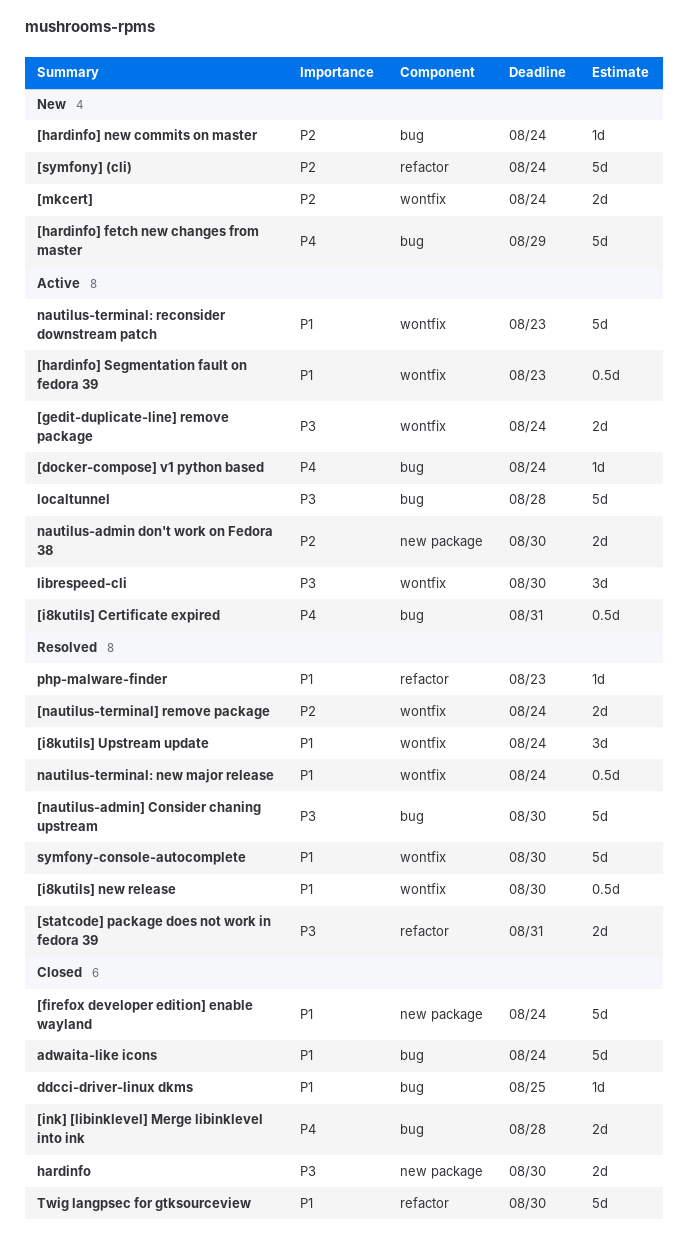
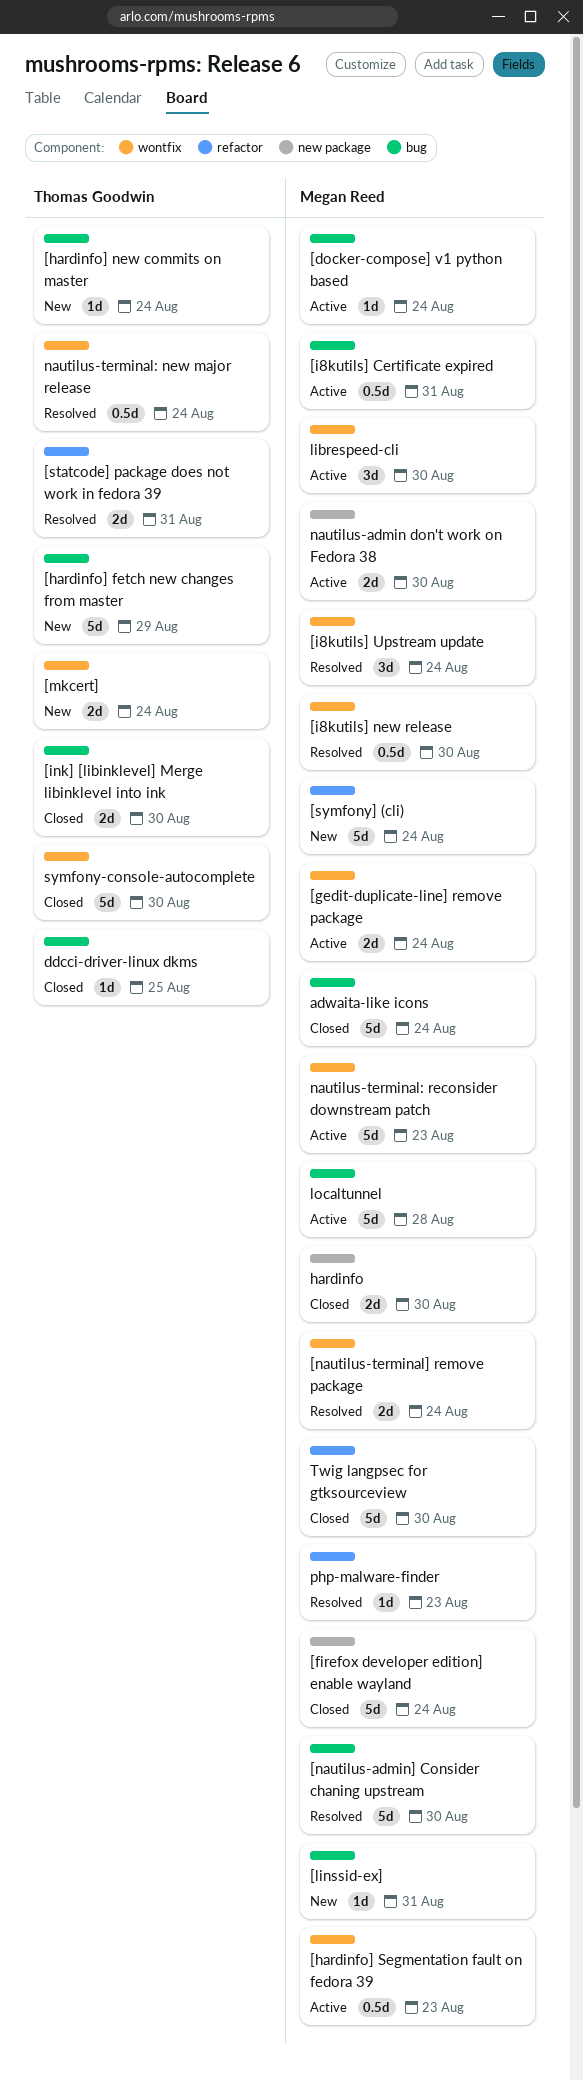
[ink] [libinklevel] Merge libinklevel into ink, due: Aug 28 -> Aug 30
[linssid-ex]: none -> present
symfony-console-autocomplete, status: Resolved -> Closed

